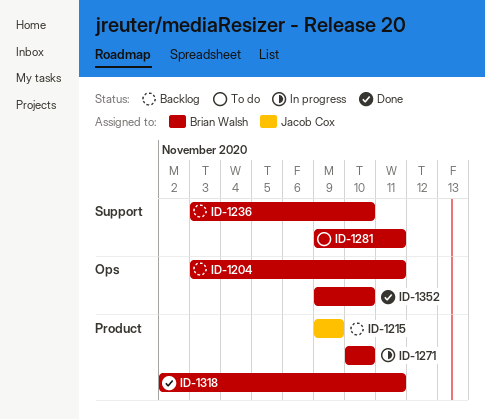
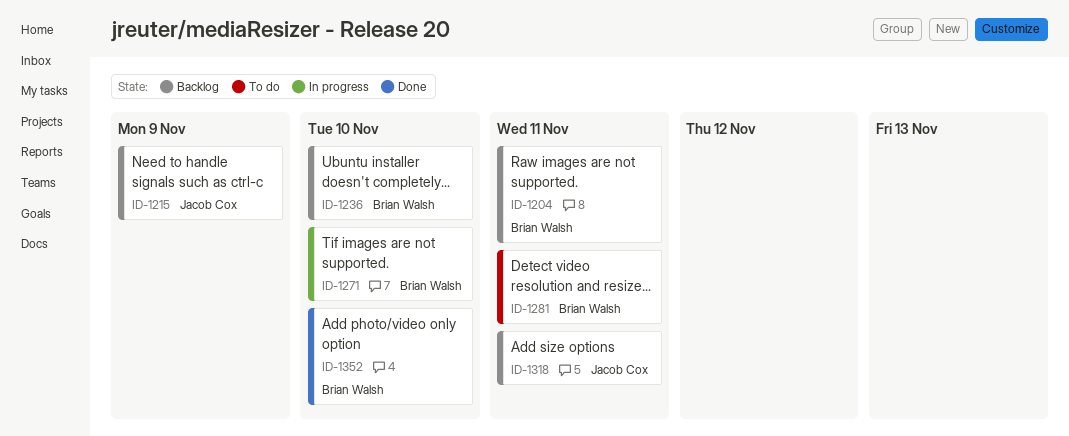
ID-1318, status: Done -> Backlog
ID-1318, owner: Brian Walsh -> Jacob Cox

